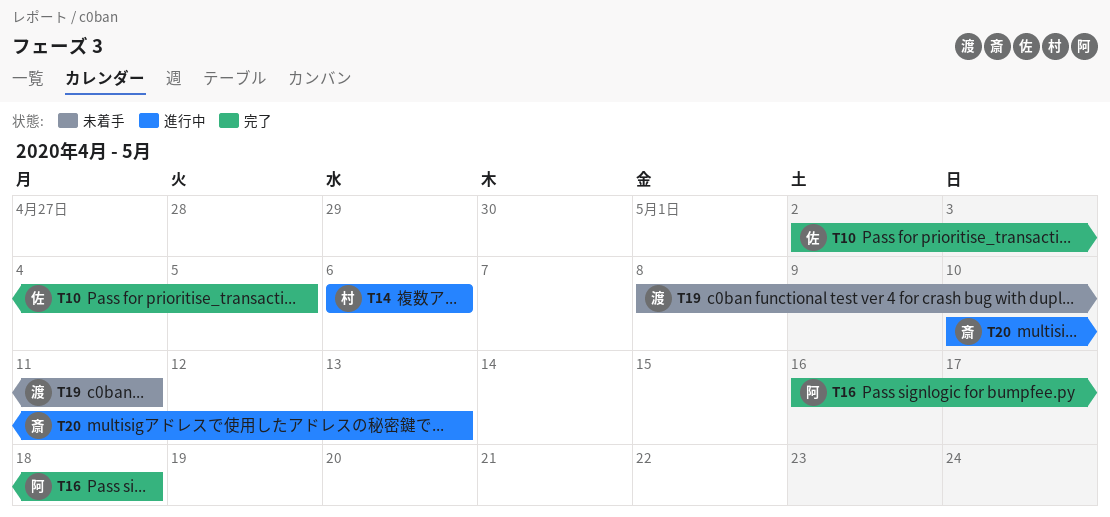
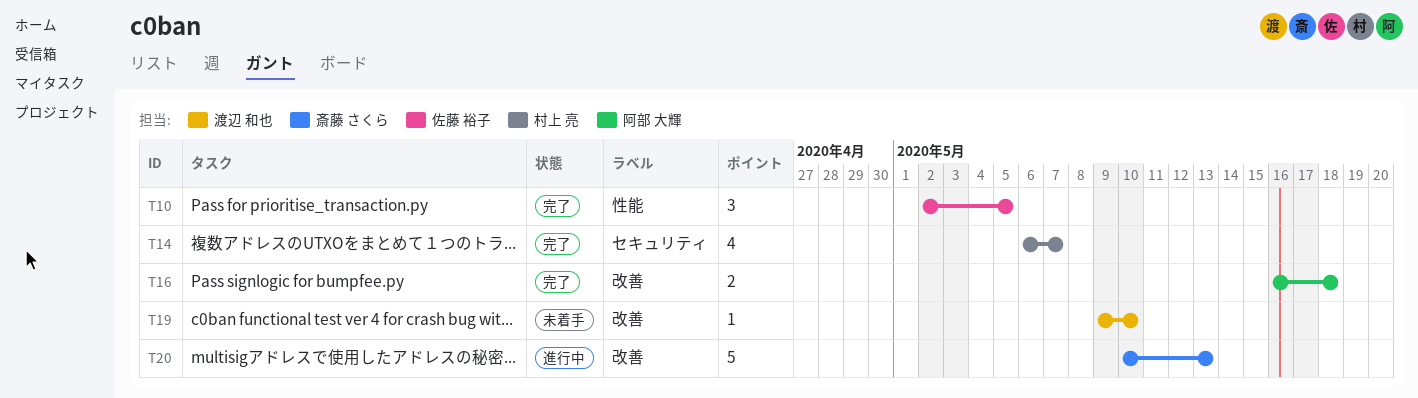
T14, status: 進行中 -> 完了
T14, due: May 6 -> May 7
T19, start: May 8 -> May 9
T19, due: May 11 -> May 10

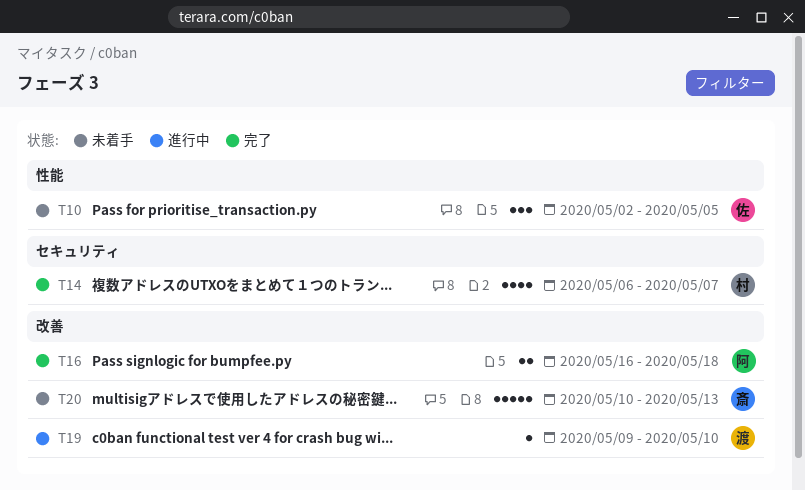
T10, status: 完了 -> 未着手
T19, status: 未着手 -> 進行中
T20, status: 進行中 -> 未着手

